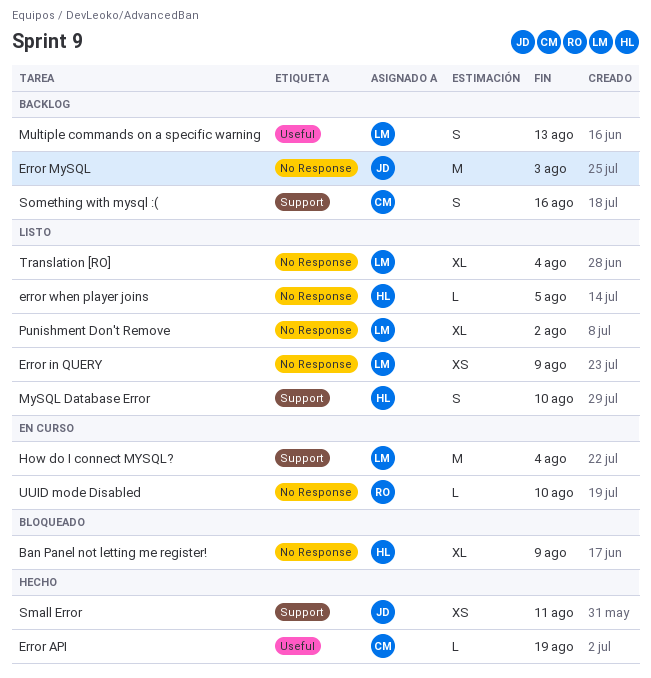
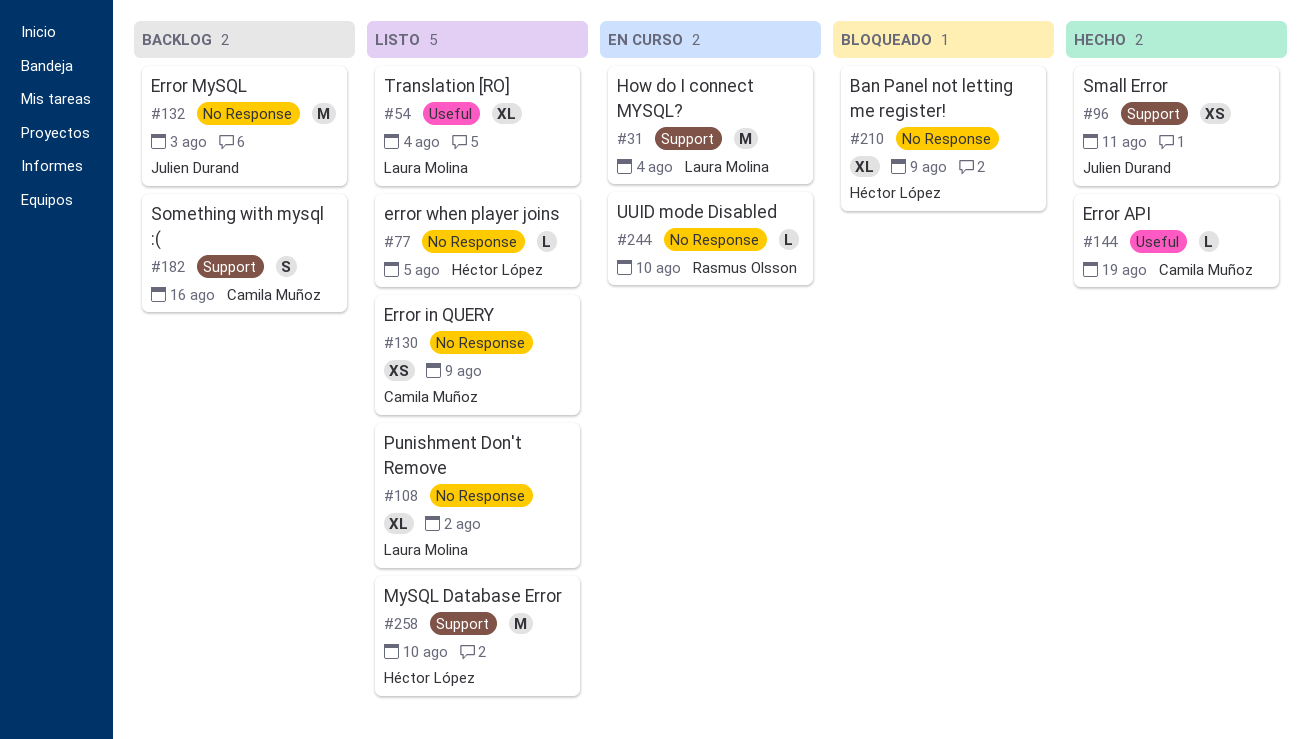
Error in QUERY, owner: Laura Molina -> Camila Muñoz
Multiple commands on a specific warning: present -> none
MySQL Database Error, estimate: S -> M
Translation [RO], label: No Response -> Useful

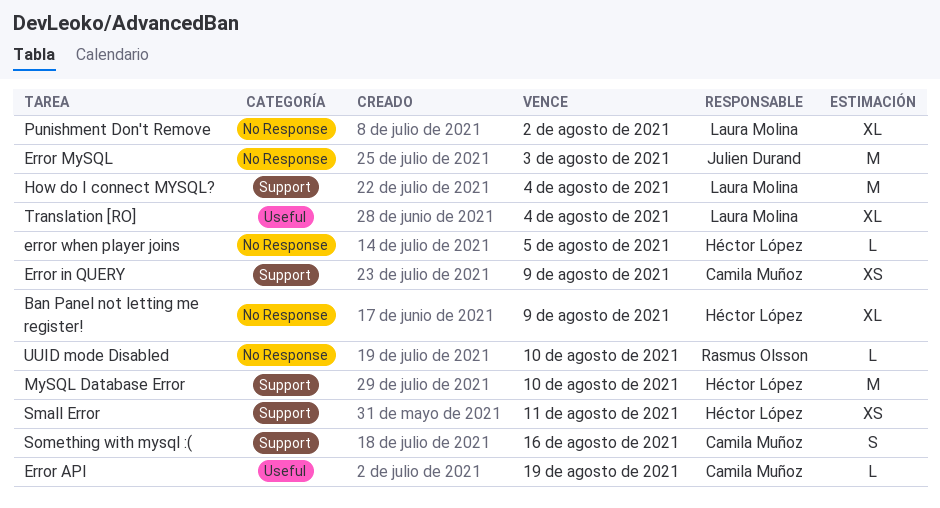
Error in QUERY, label: No Response -> Support
Small Error, owner: Julien Durand -> Héctor López

